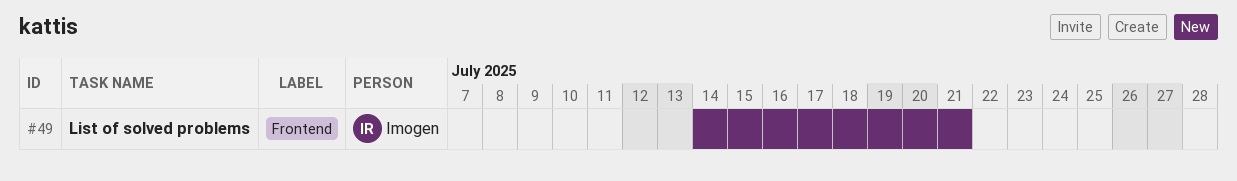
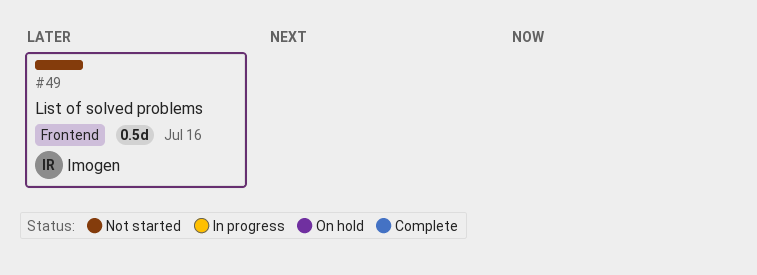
#49, due: Jul 21 -> Jul 16

